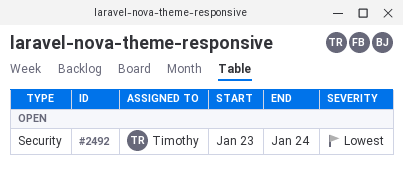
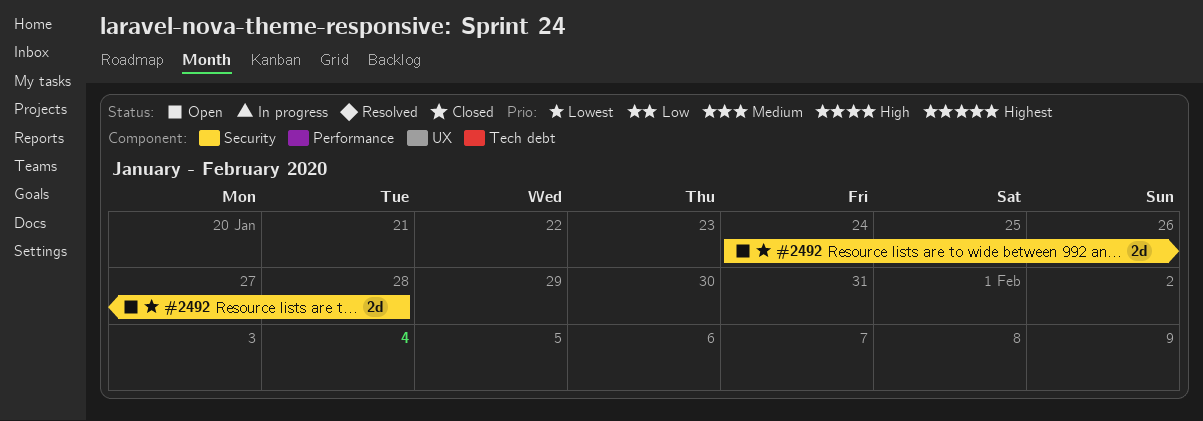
#2492, start: Jan 23 -> Jan 24
#2492, due: Jan 24 -> Jan 28

